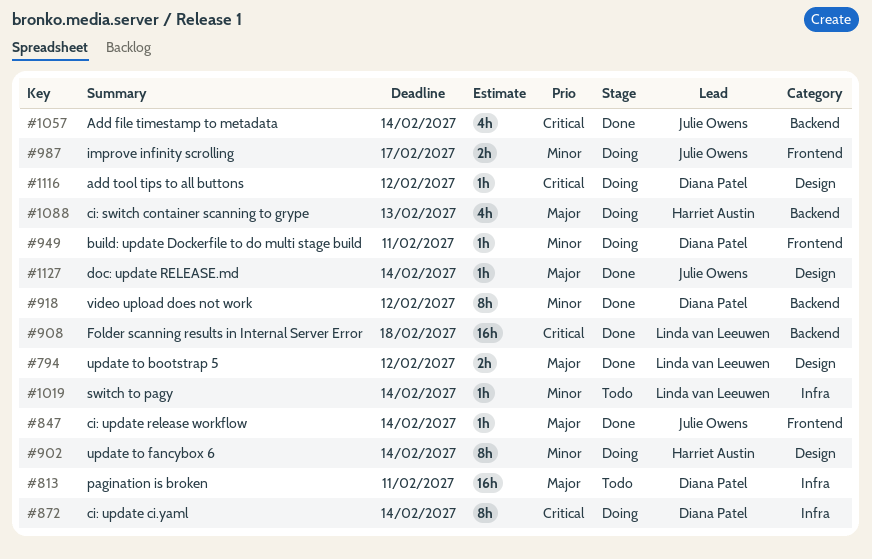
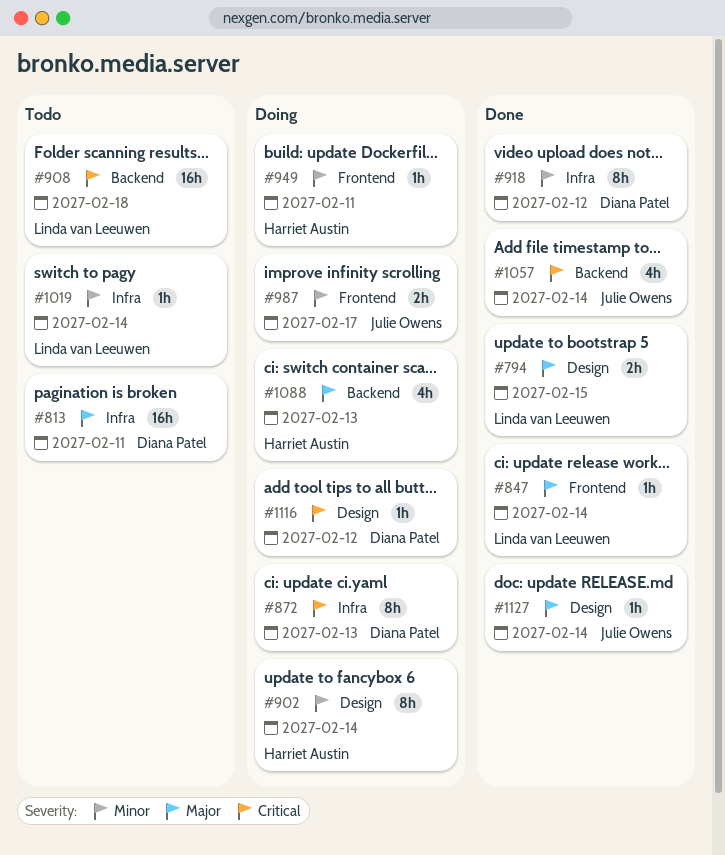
#794, due: Feb 12 -> Feb 15
#847, owner: Julie Owens -> Linda van Leeuwen
#872, due: Feb 14 -> Feb 13
#908, status: Done -> Todo
#918, label: Backend -> Infra
#949, owner: Diana Patel -> Harriet Austin

